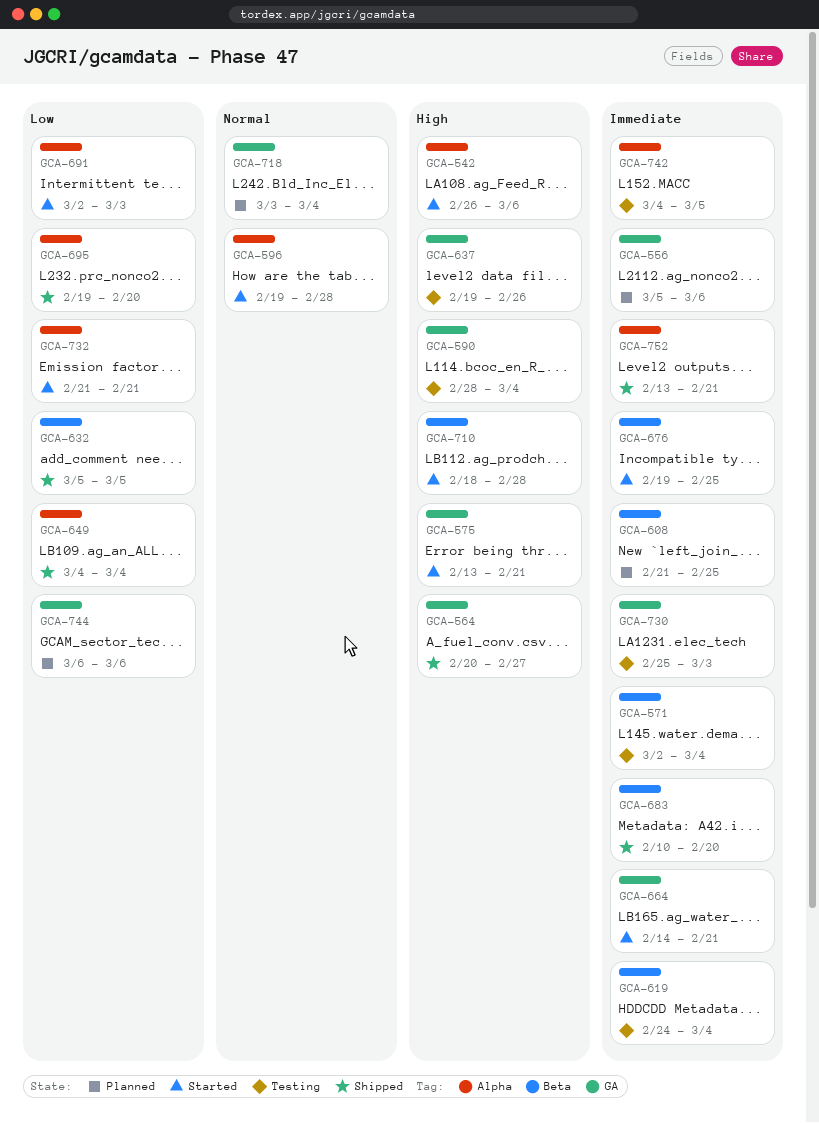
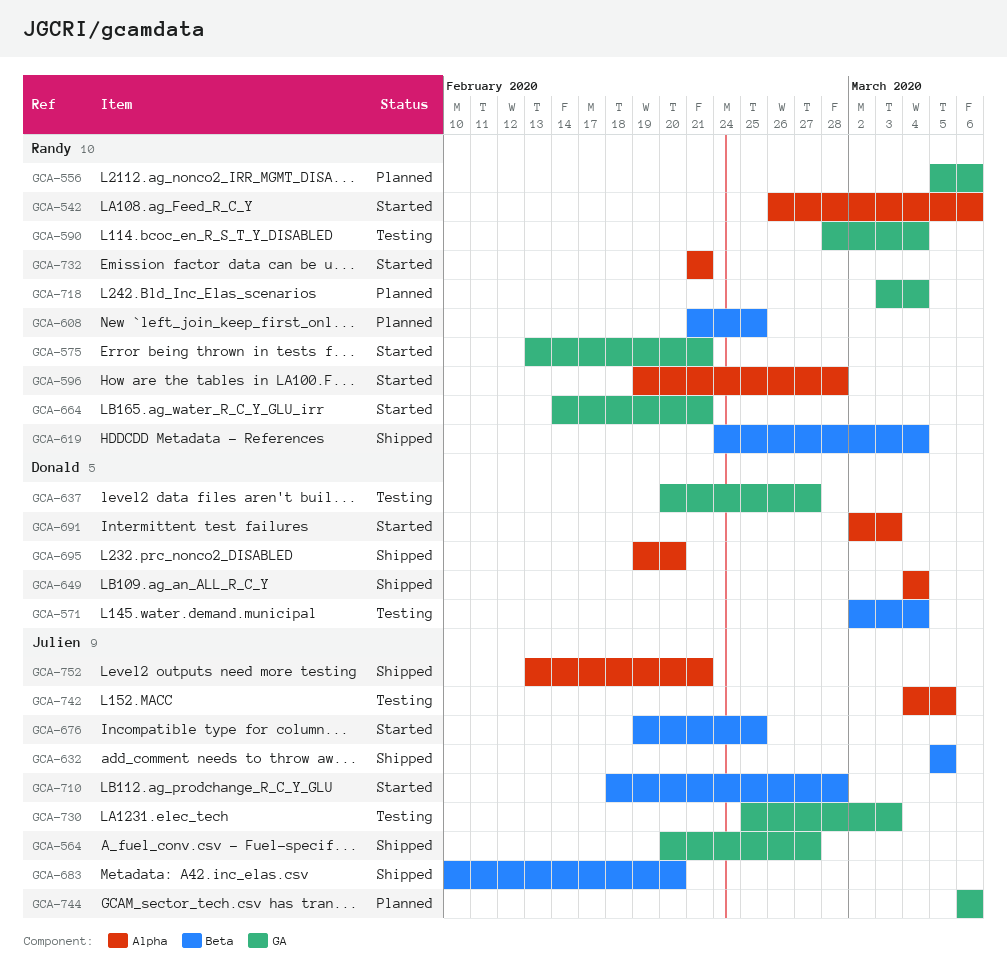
GCA-619, status: Testing -> Shipped
GCA-637, start: Feb 19 -> Feb 20
GCA-637, due: Feb 26 -> Feb 27

